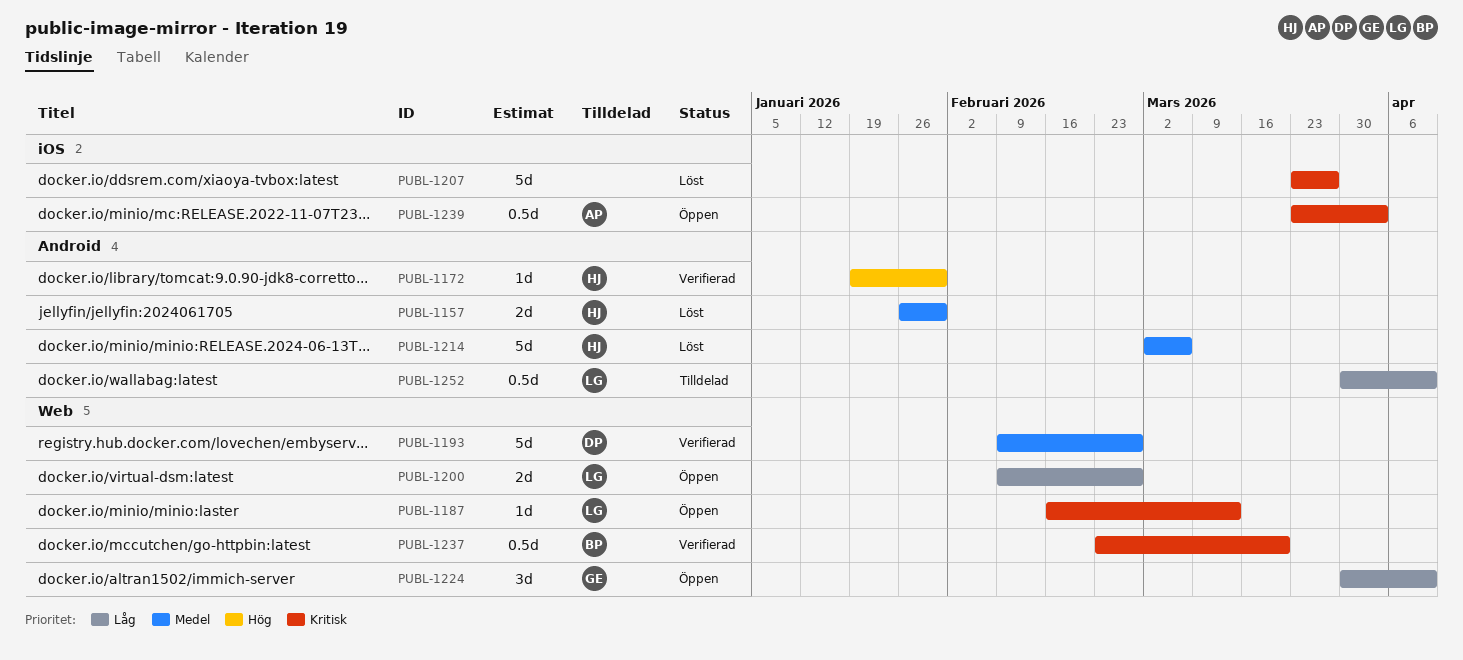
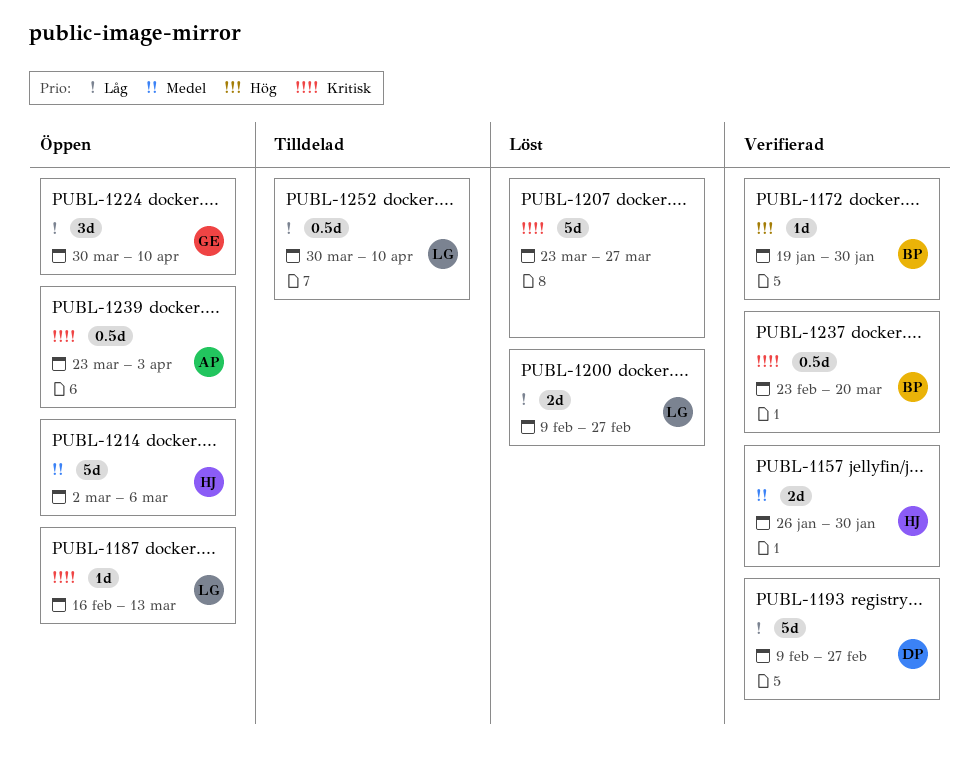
PUBL-1157, status: Löst -> Verifierad
PUBL-1172, owner: HJ -> BP
PUBL-1193, priority: Medel -> Låg
PUBL-1200, status: Öppen -> Löst
PUBL-1214, status: Löst -> Öppen

